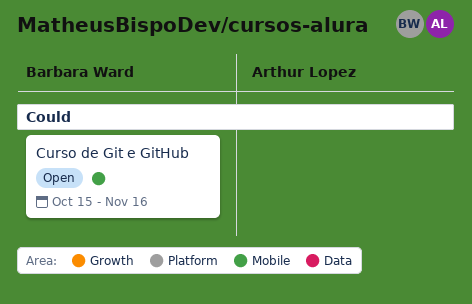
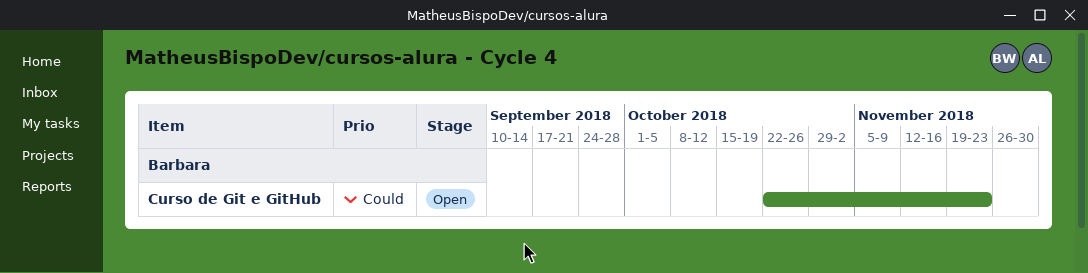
Curso de Git e GitHub, start: Oct 15 -> Oct 22
Curso de Git e GitHub, due: Nov 16 -> Nov 23

